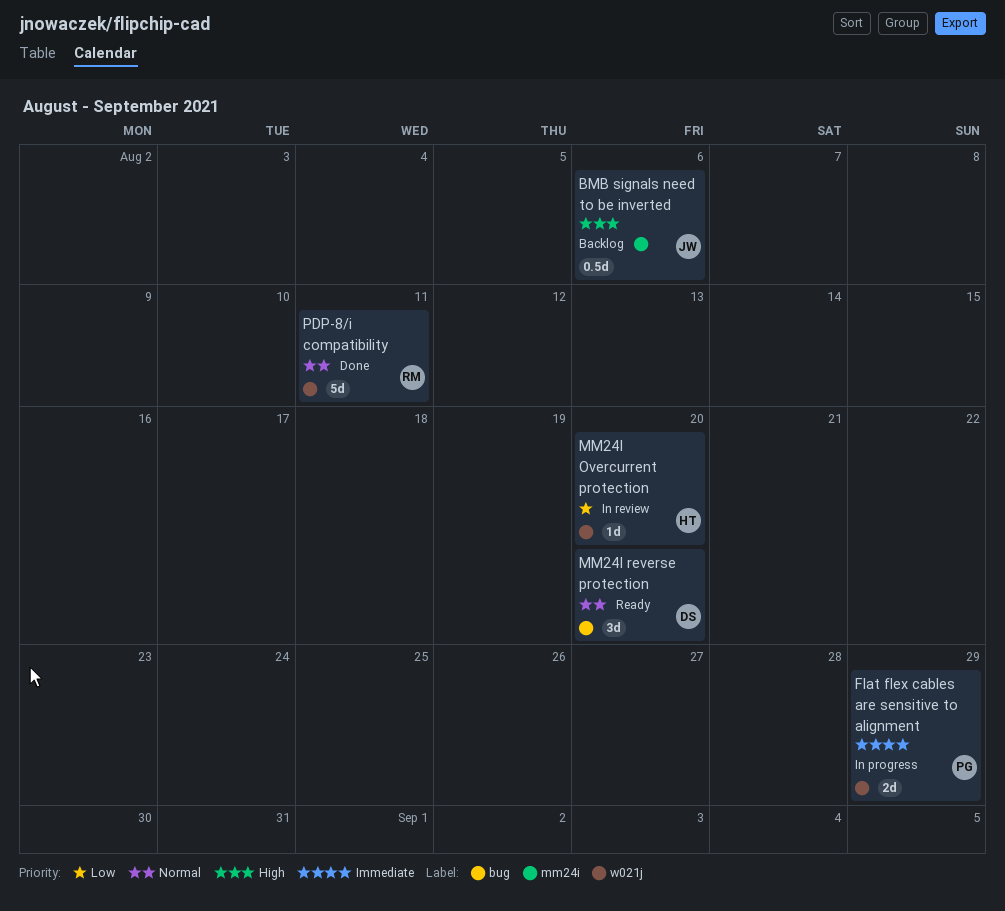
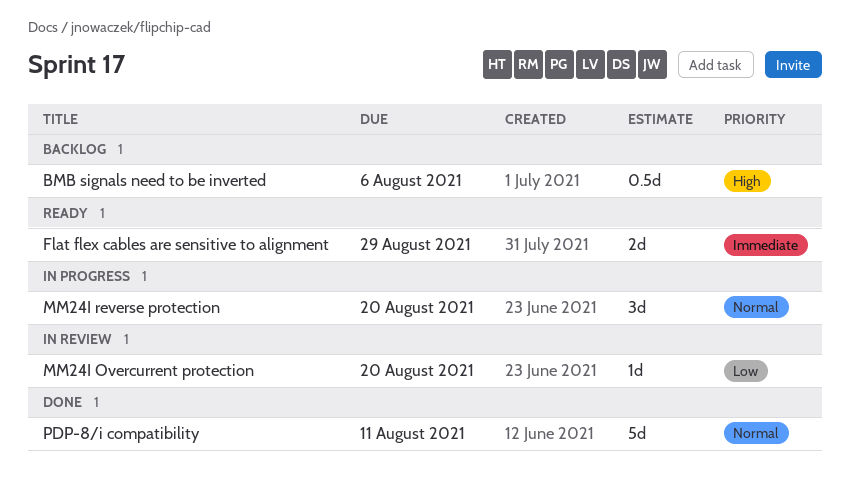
Flat flex cables are sensitive to alignment, status: In progress -> Ready
MM24I reverse protection, status: Ready -> In progress

